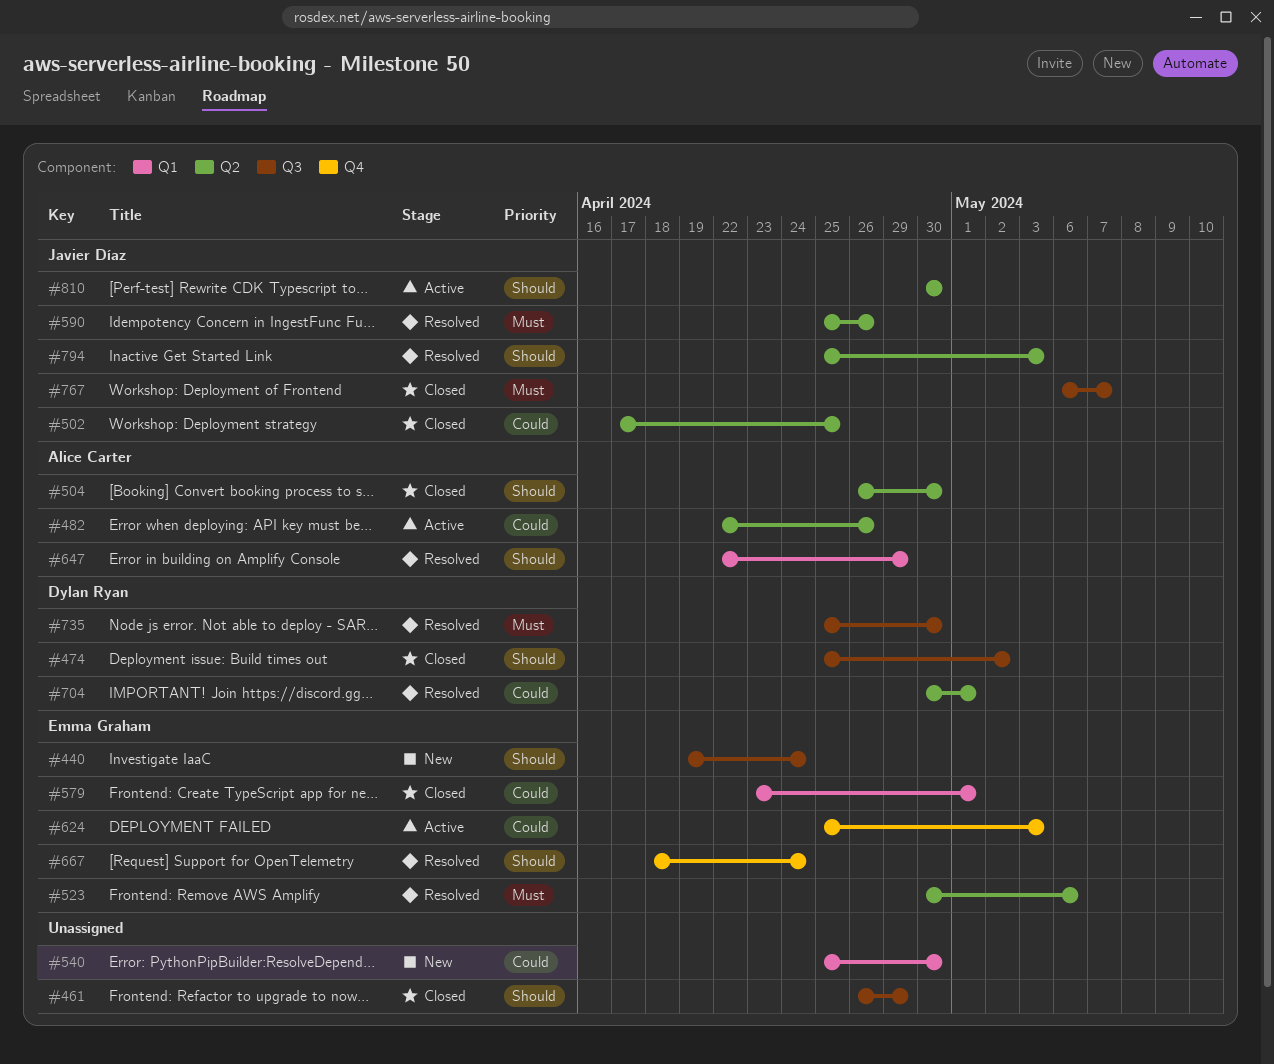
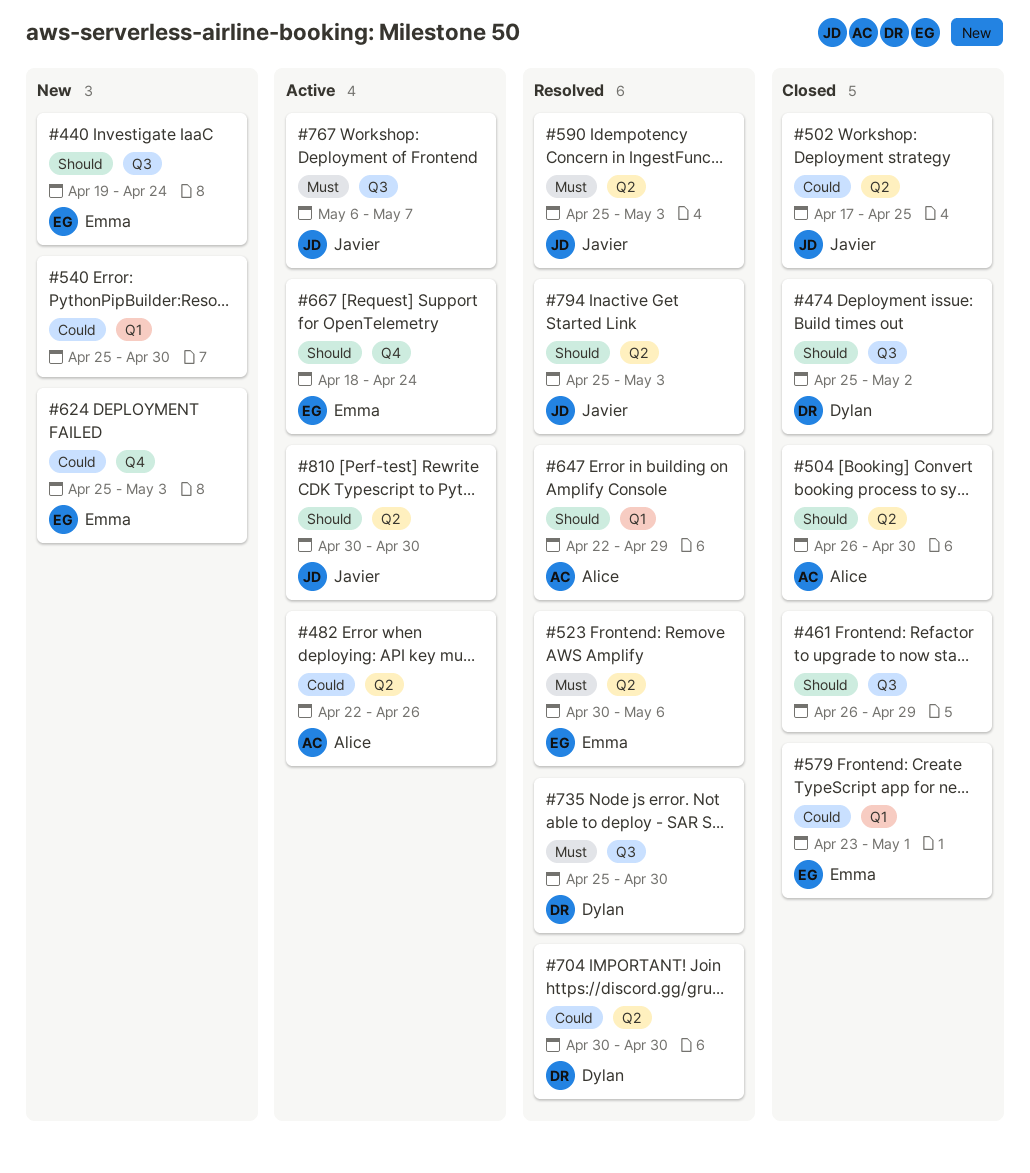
#590, due: Apr 26 -> May 3
#624, status: Active -> New
#667, status: Resolved -> Active
#704, due: May 1 -> Apr 30
#767, status: Closed -> Active

